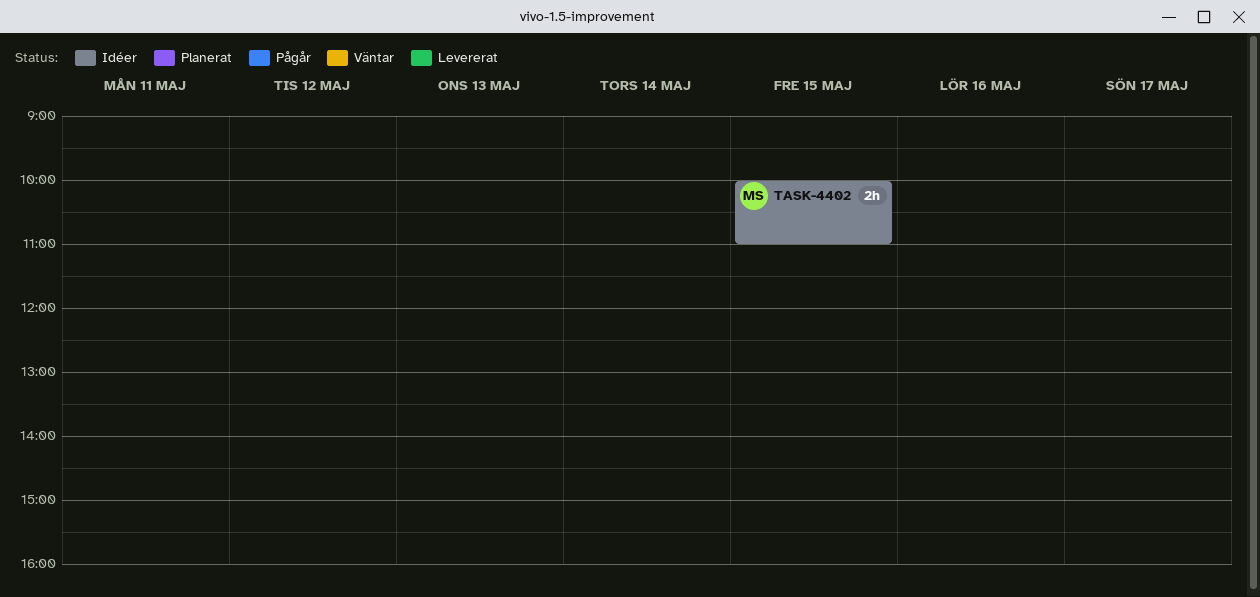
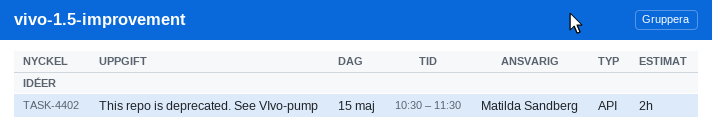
TASK-4402, begins: 10:00 -> 10:30
TASK-4402, ends: 11:00 -> 11:30

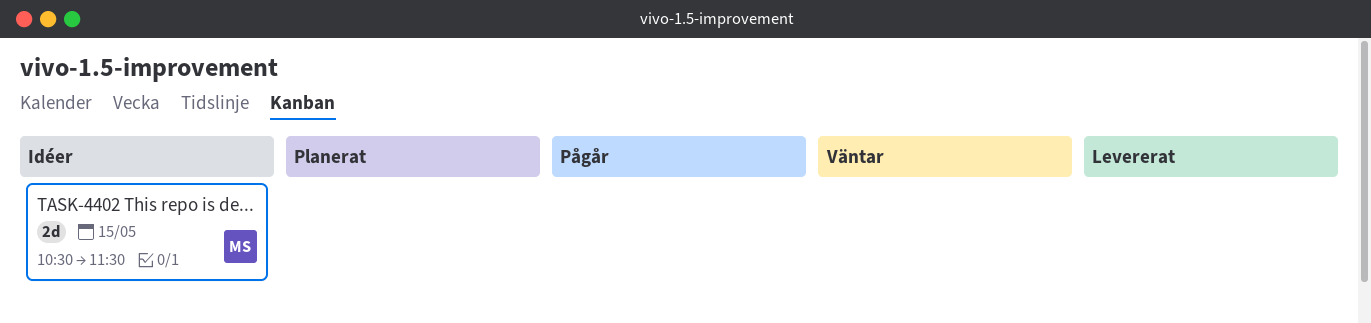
TASK-4402, estimate: 2h -> 2d

